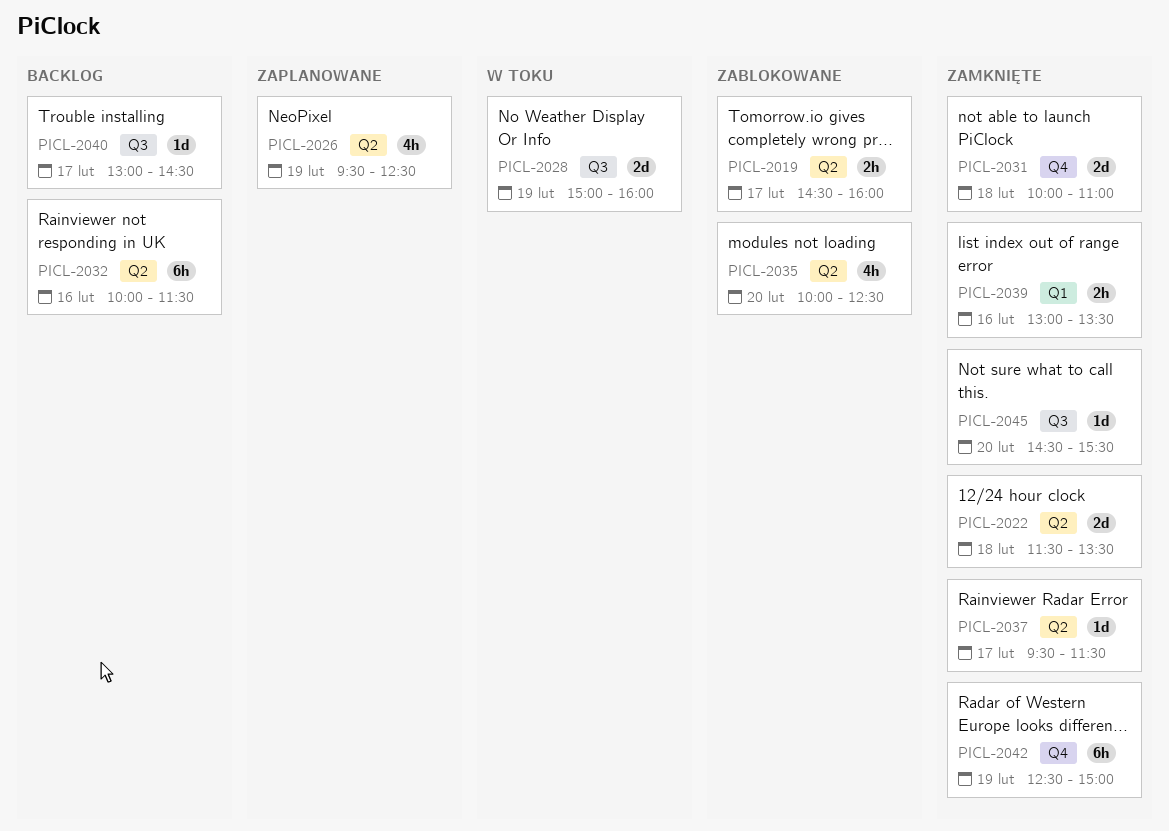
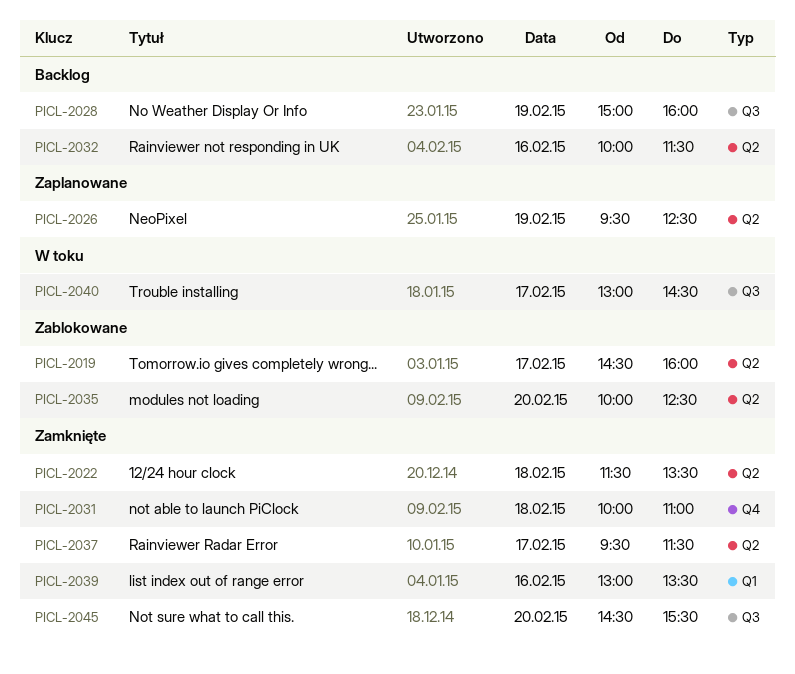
PICL-2028, status: W toku -> Backlog
PICL-2040, status: Backlog -> W toku
PICL-2042: present -> none

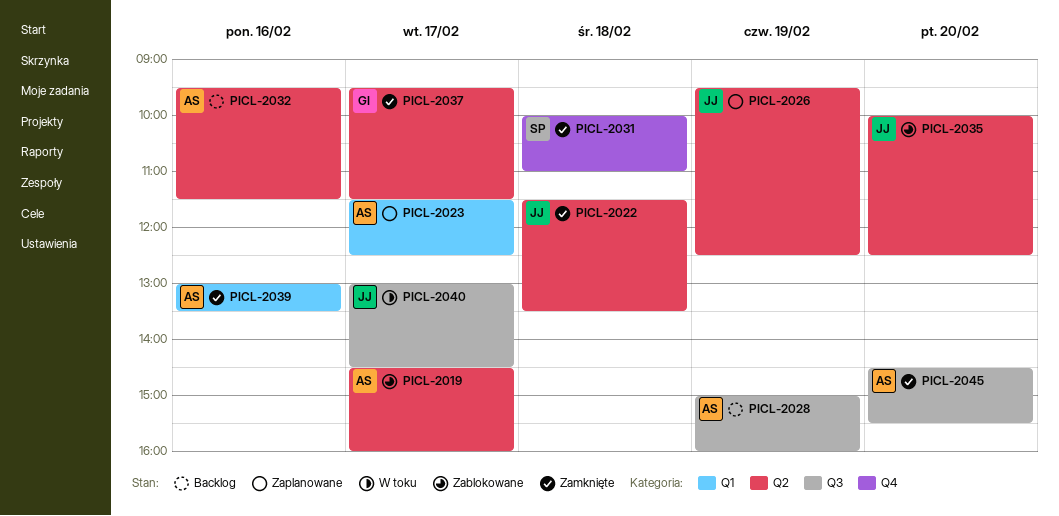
PICL-2023: none -> present
PICL-2032, begins: 10:00 -> 09:30

